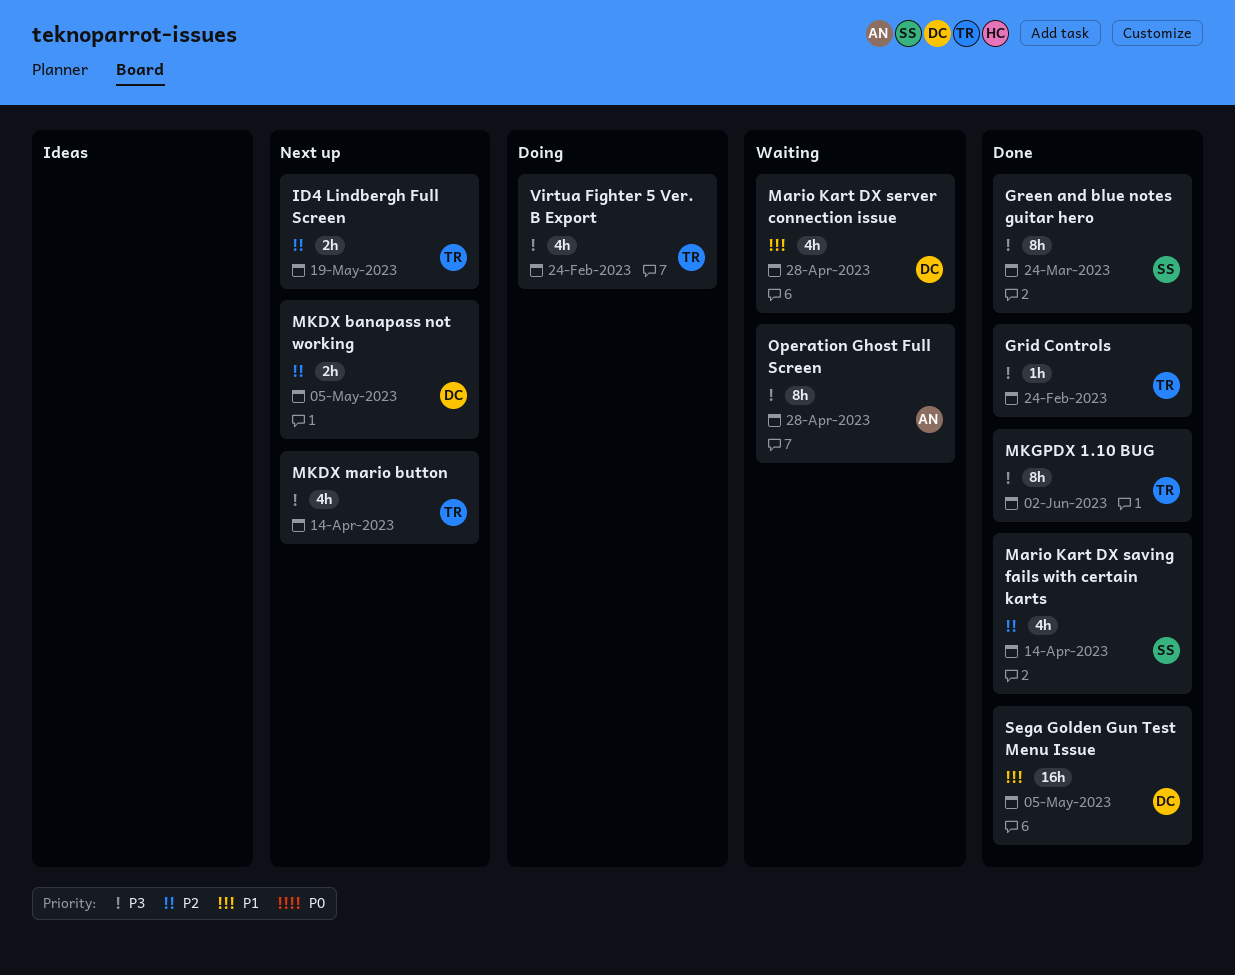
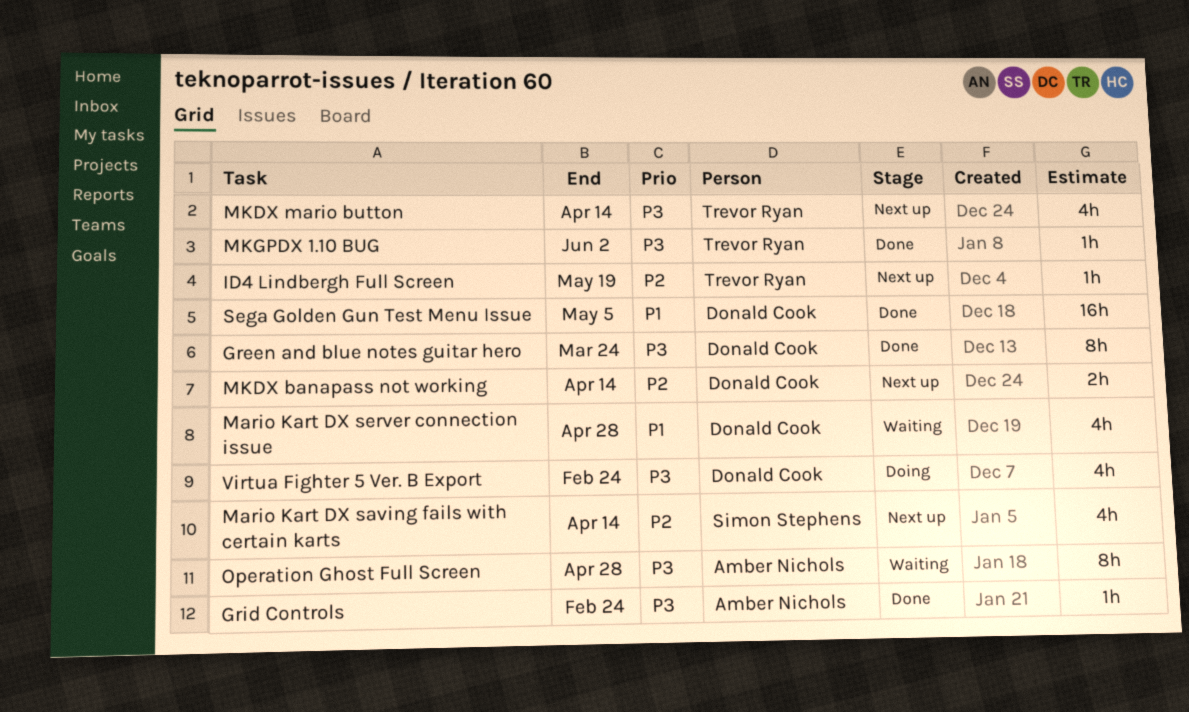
Green and blue notes guitar hero, owner: Simon Stephens -> Donald Cook
Grid Controls, owner: Trevor Ryan -> Amber Nichols
ID4 Lindbergh Full Screen, estimate: 2h -> 1h
Mario Kart DX saving fails with certain karts, status: Done -> Next up
MKDX banapass not working, due: May 5 -> Apr 14
MKGPDX 1.10 BUG, estimate: 8h -> 1h
Virtua Fighter 5 Ver. B Export, owner: Trevor Ryan -> Donald Cook

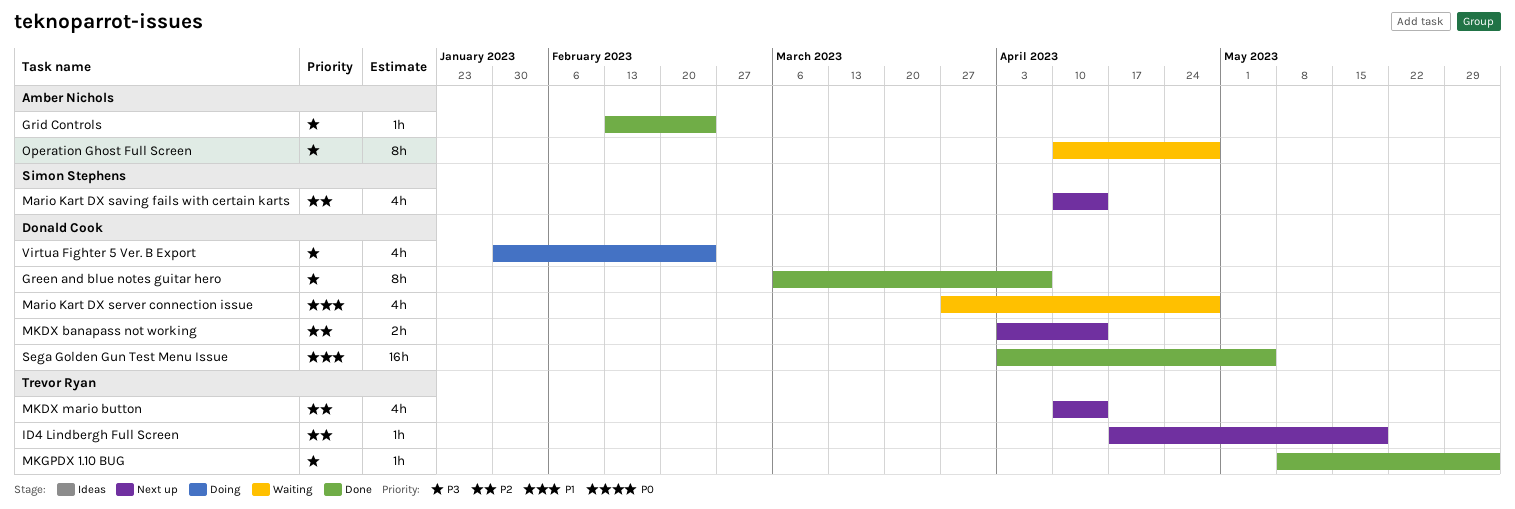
Green and blue notes guitar hero, due: Mar 24 -> Apr 7
MKDX mario button, priority: P3 -> P2

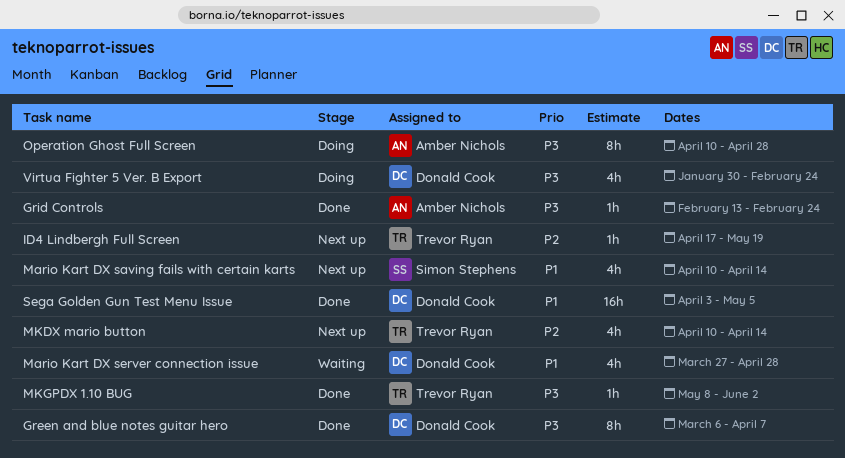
Mario Kart DX saving fails with certain karts, priority: P2 -> P1
MKDX banapass not working: present -> none
Operation Ghost Full Screen, status: Waiting -> Doing

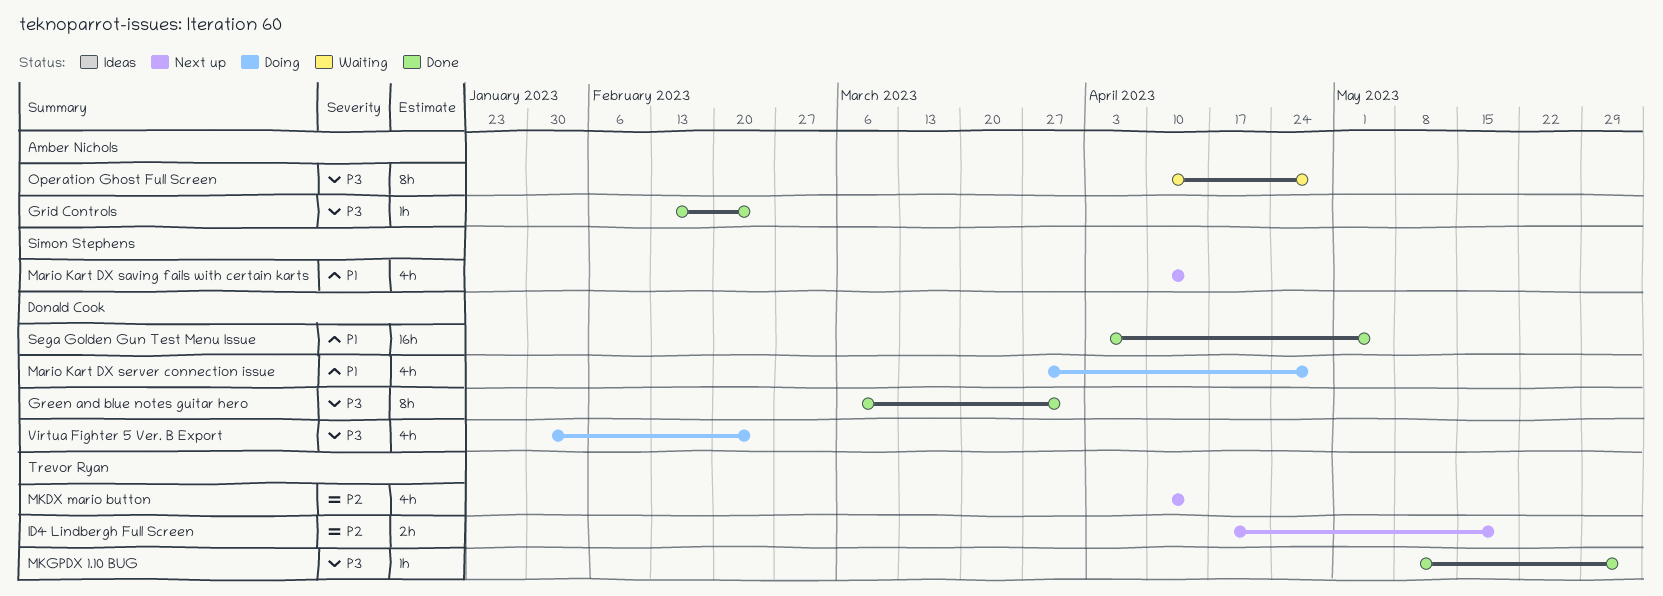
Green and blue notes guitar hero, due: Apr 7 -> Mar 31
ID4 Lindbergh Full Screen, estimate: 1h -> 2h
Mario Kart DX server connection issue, status: Waiting -> Doing
Operation Ghost Full Screen, status: Doing -> Waiting

